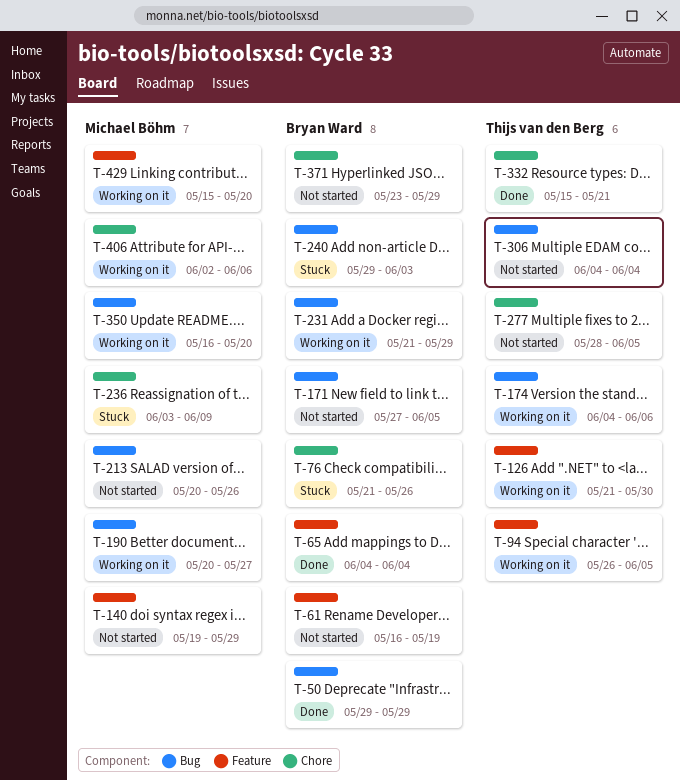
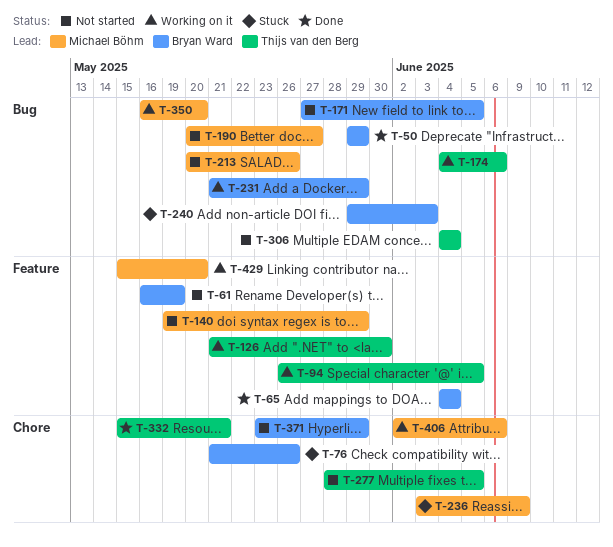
T-190, status: Working on it -> Not started

